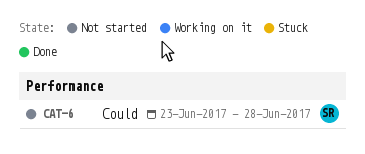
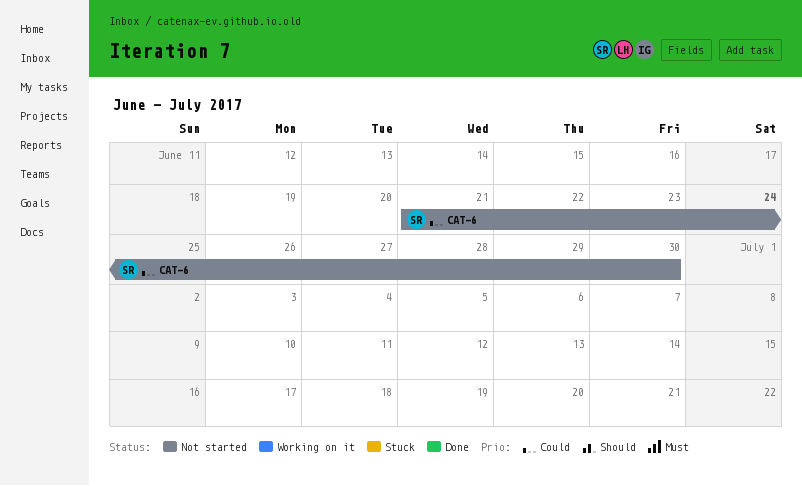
CAT-6, start: Jun 23 -> Jun 21
CAT-6, due: Jun 28 -> Jun 30

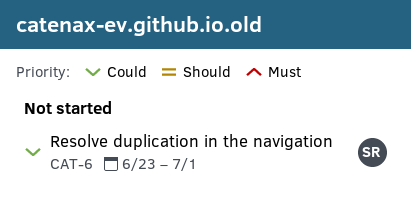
CAT-6, start: Jun 21 -> Jun 23
CAT-6, due: Jun 30 -> Jul 1

